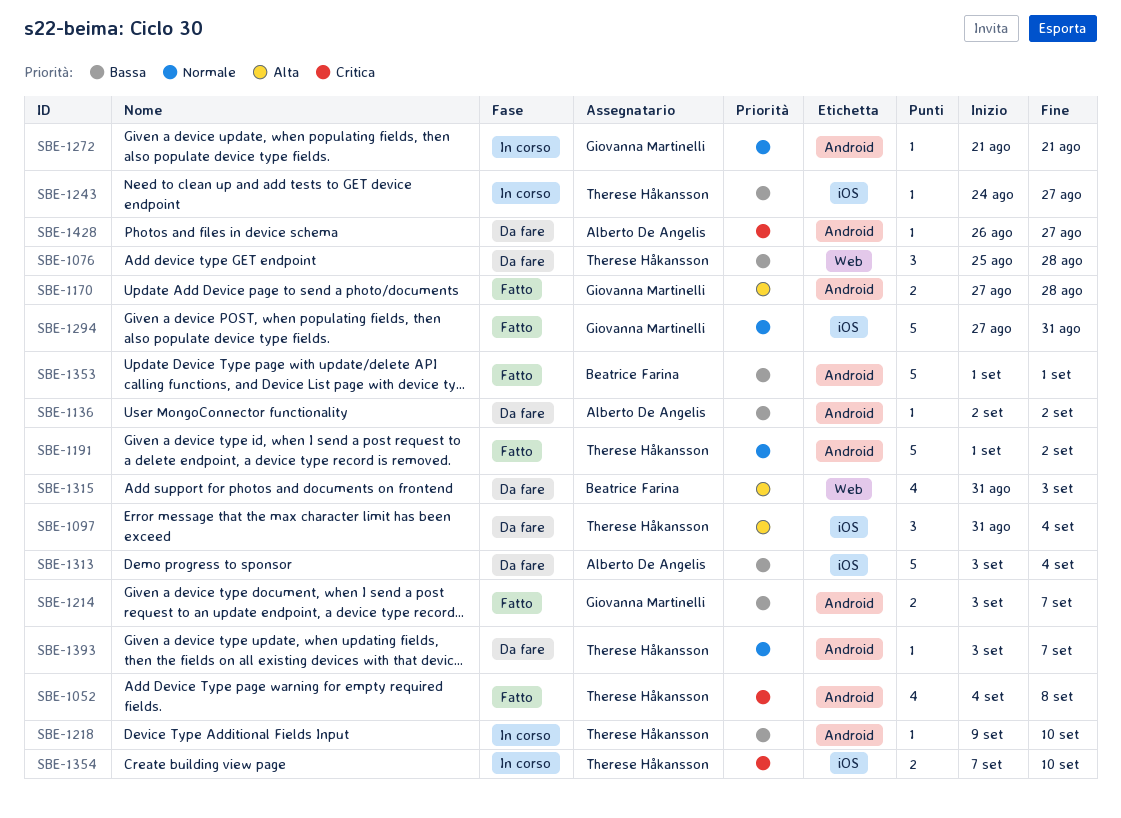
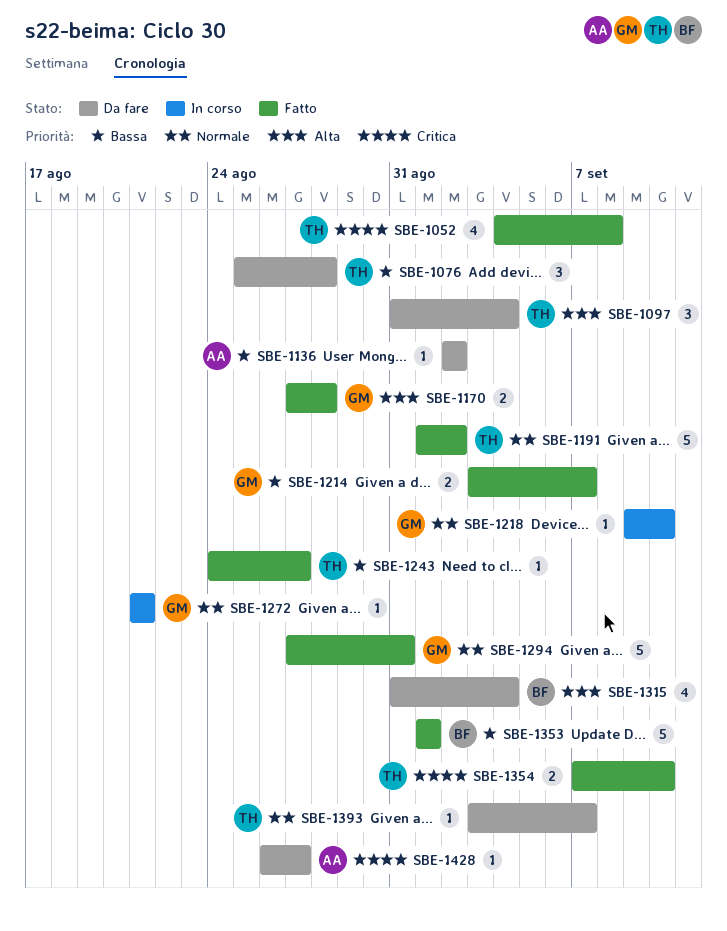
SBE-1218, owner: Therese Håkansson -> Giovanna Martinelli
SBE-1218, priority: Bassa -> Normale
SBE-1243, status: In corso -> Fatto
SBE-1313: present -> none
SBE-1315, due: Sep 3 -> Sep 4
SBE-1354, status: In corso -> Fatto

